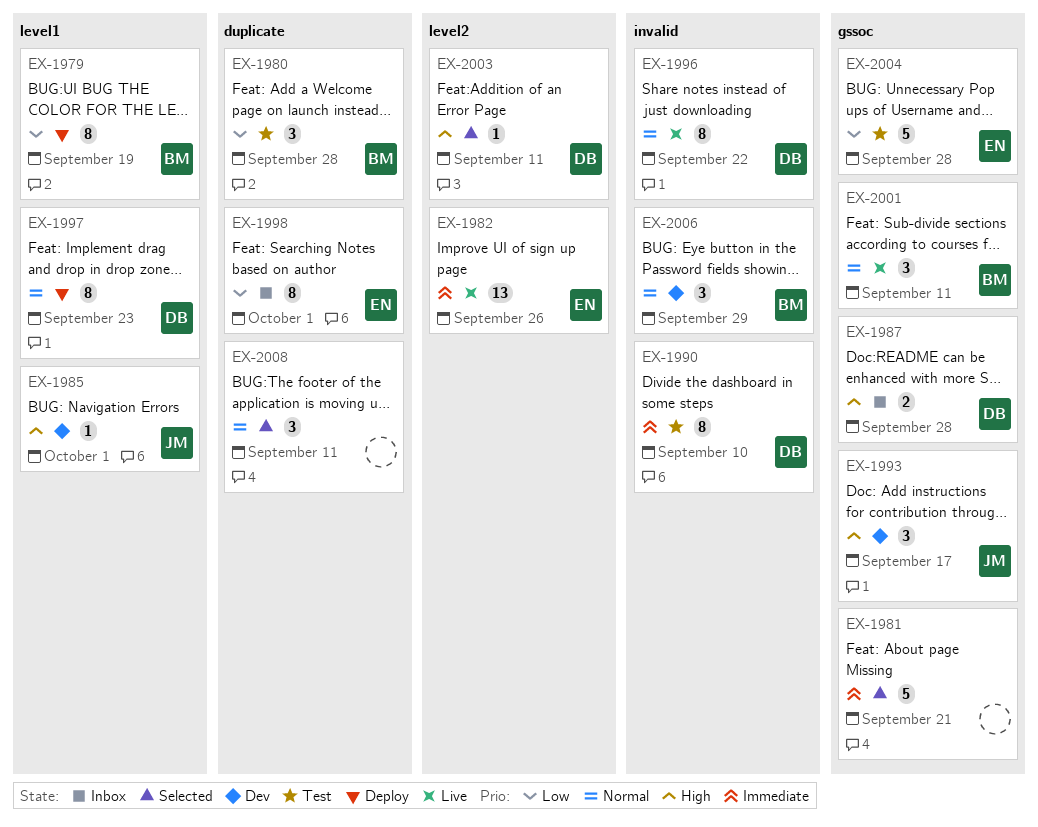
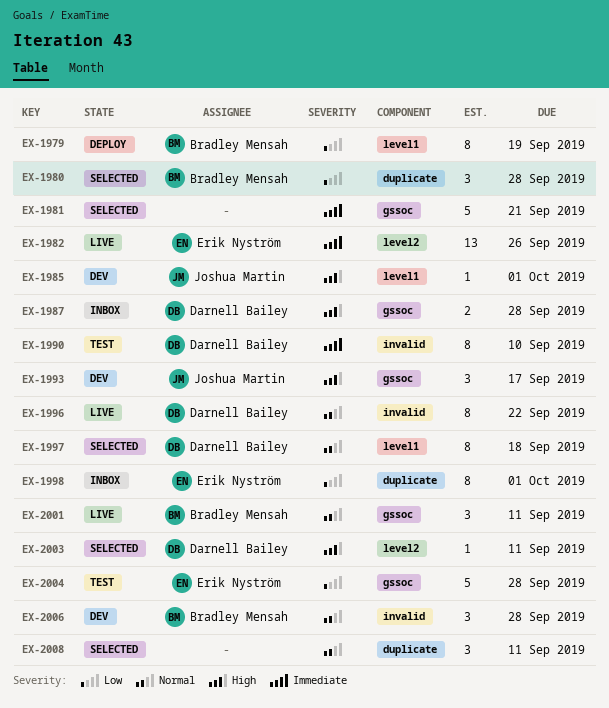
EX-1980, status: Test -> Selected
EX-1997, status: Deploy -> Selected
EX-1997, due: Sep 23 -> Sep 18
EX-2006, due: Sep 29 -> Sep 28

